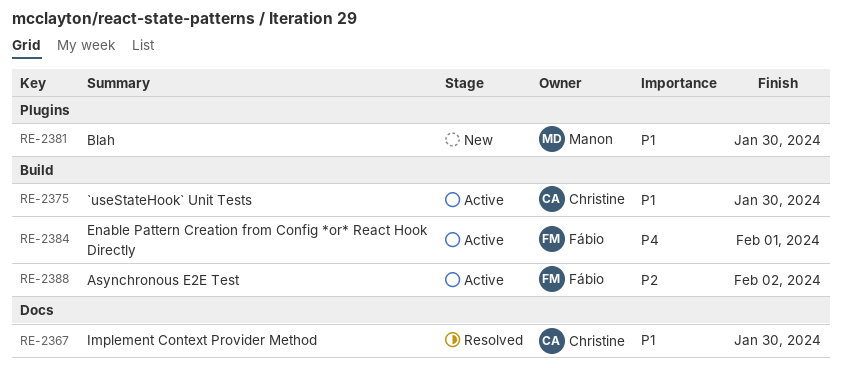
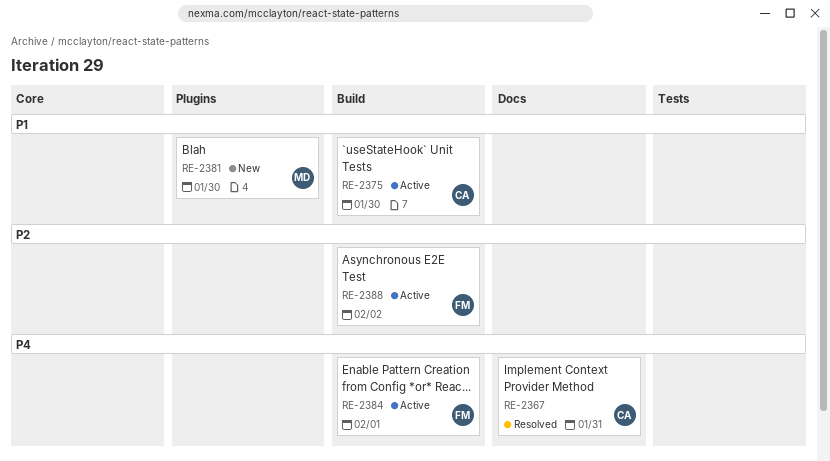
RE-2367, priority: P1 -> P4
RE-2367, due: Jan 30 -> Jan 31

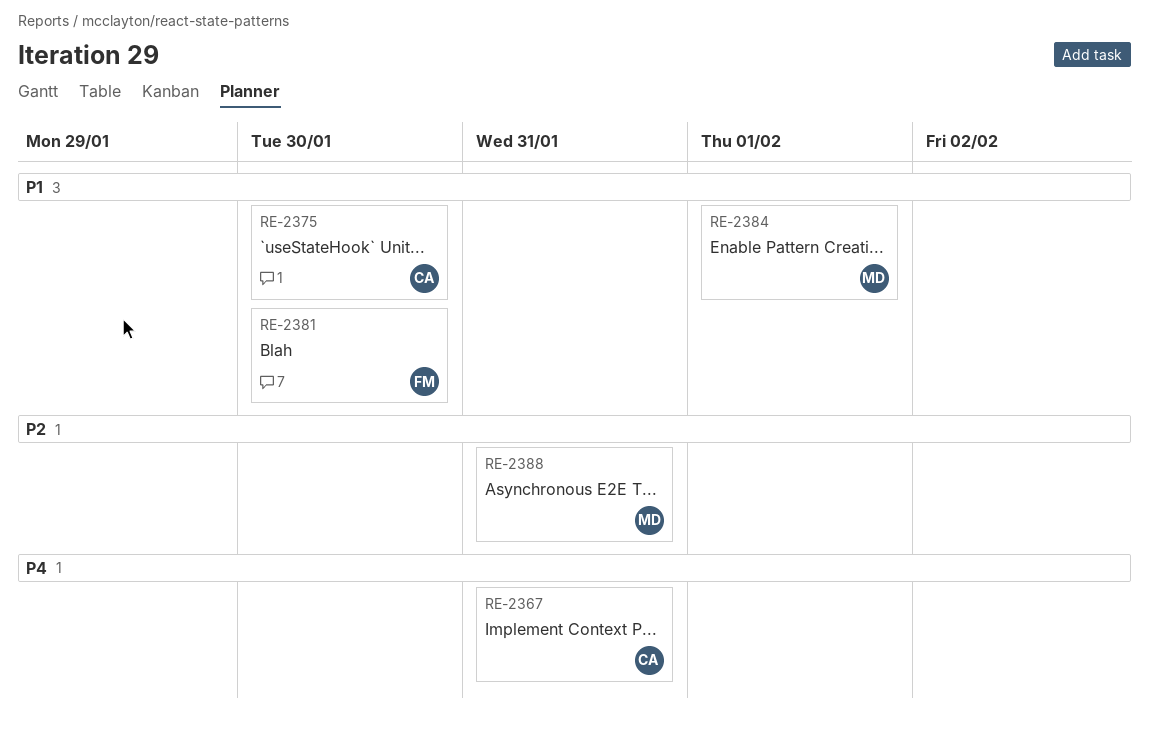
RE-2381, owner: MD -> FM
RE-2384, owner: FM -> MD
RE-2384, priority: P4 -> P1
RE-2388, owner: FM -> MD
RE-2388, due: Feb 2 -> Jan 31

